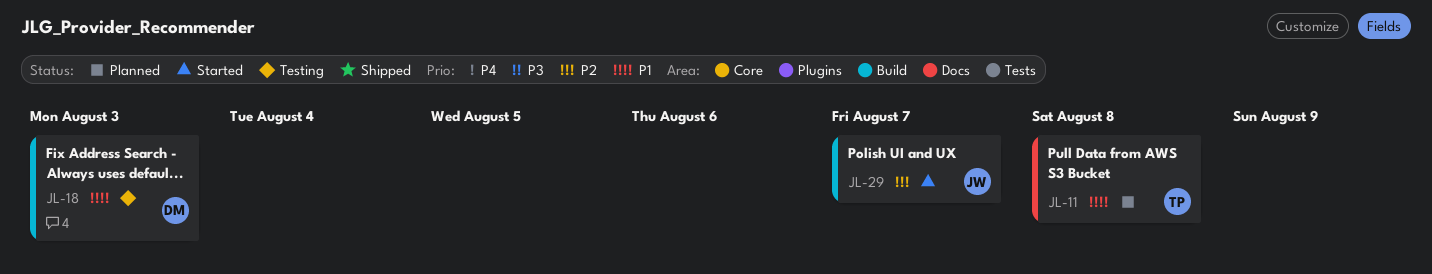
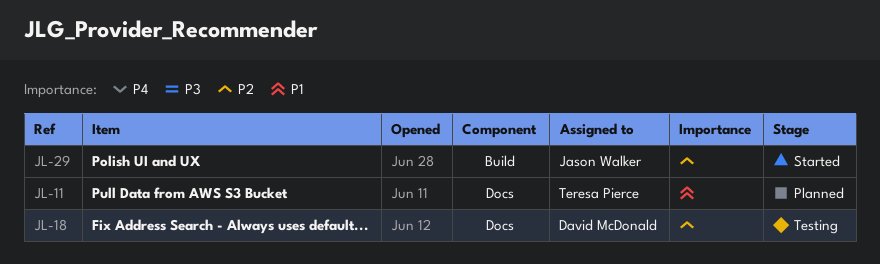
JL-18, priority: P1 -> P2
JL-18, label: Build -> Docs

